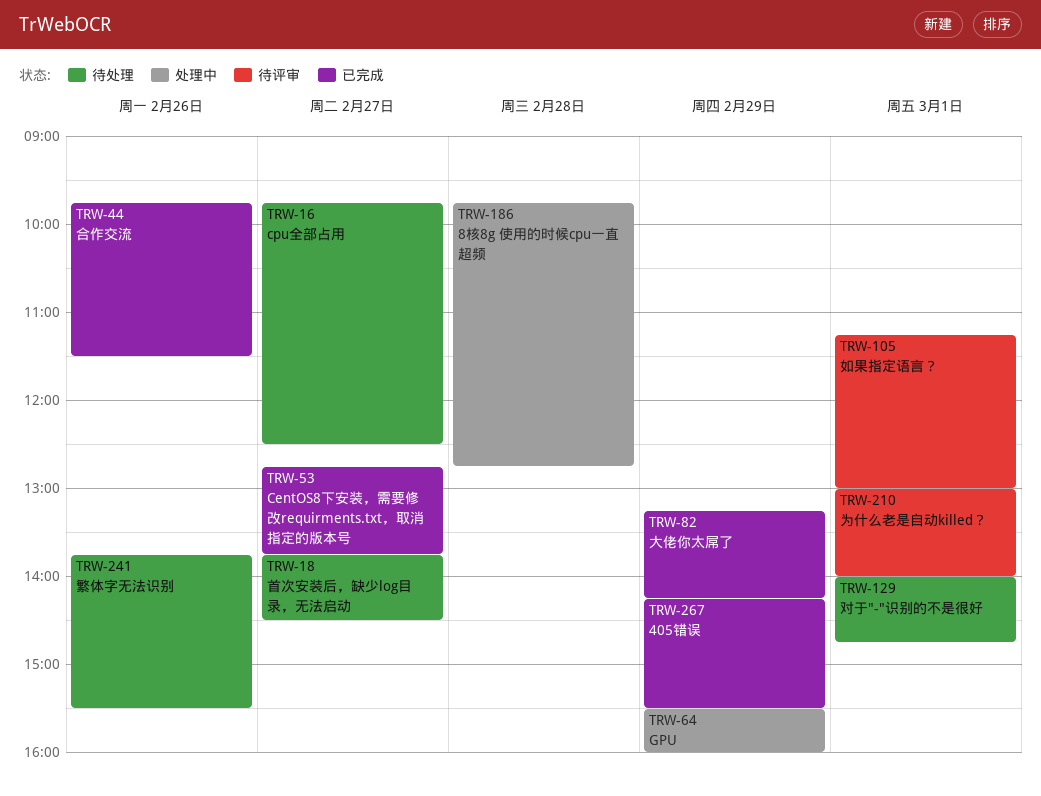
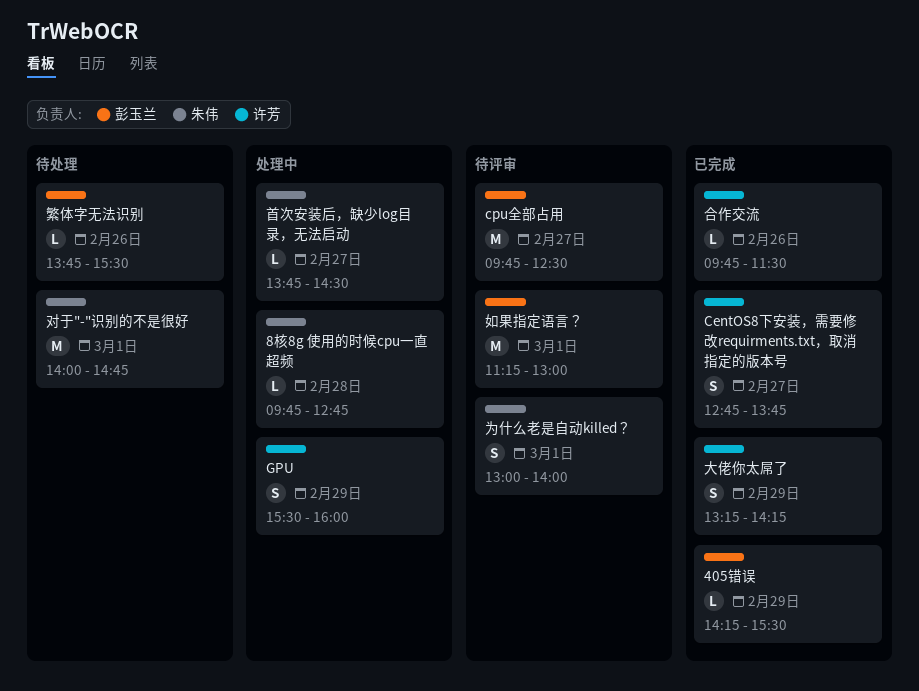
cpu全部占用, status: 待处理 -> 待评审
首次安装后，缺少log目录，无法启动, status: 待处理 -> 处理中

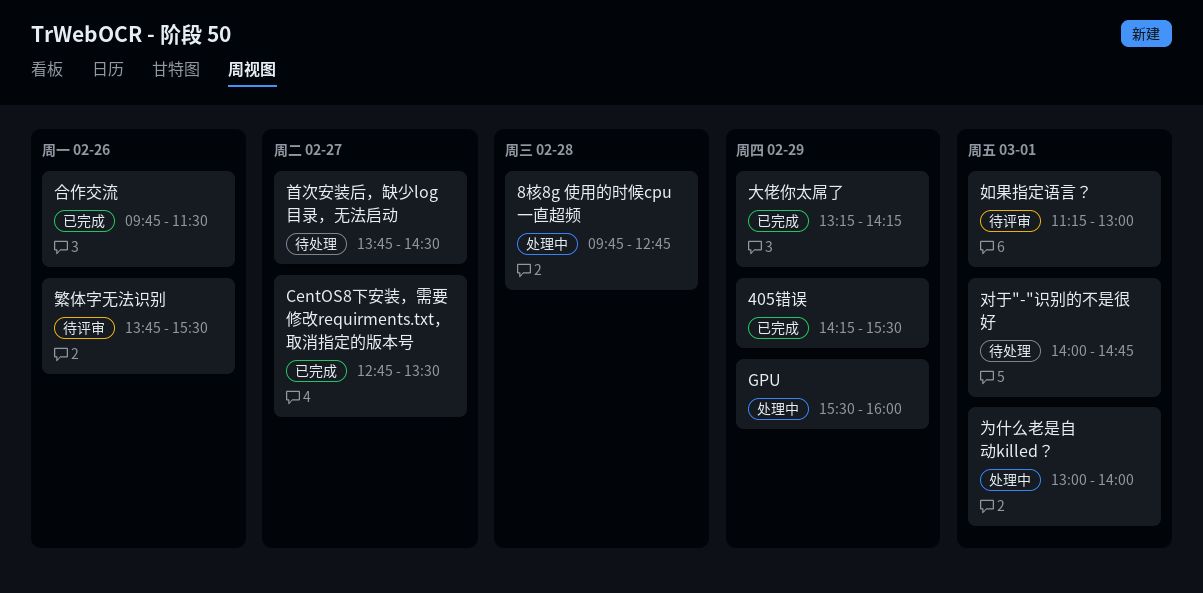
CentOS8下安装，需要修改requirments.txt，取消指定的版本号, ends: 13:45 -> 13:30
cpu全部占用: present -> none
为什么老是自动killed？, status: 待评审 -> 处理中
繁体字无法识别, status: 待处理 -> 待评审
首次安装后，缺少log目录，无法启动, status: 处理中 -> 待处理

